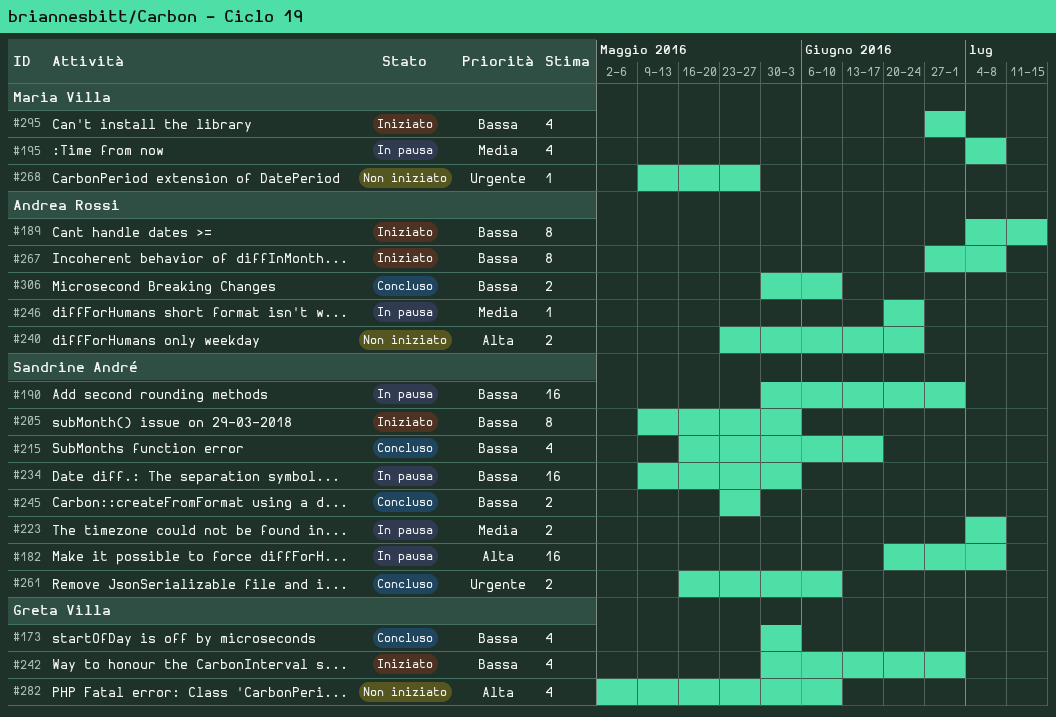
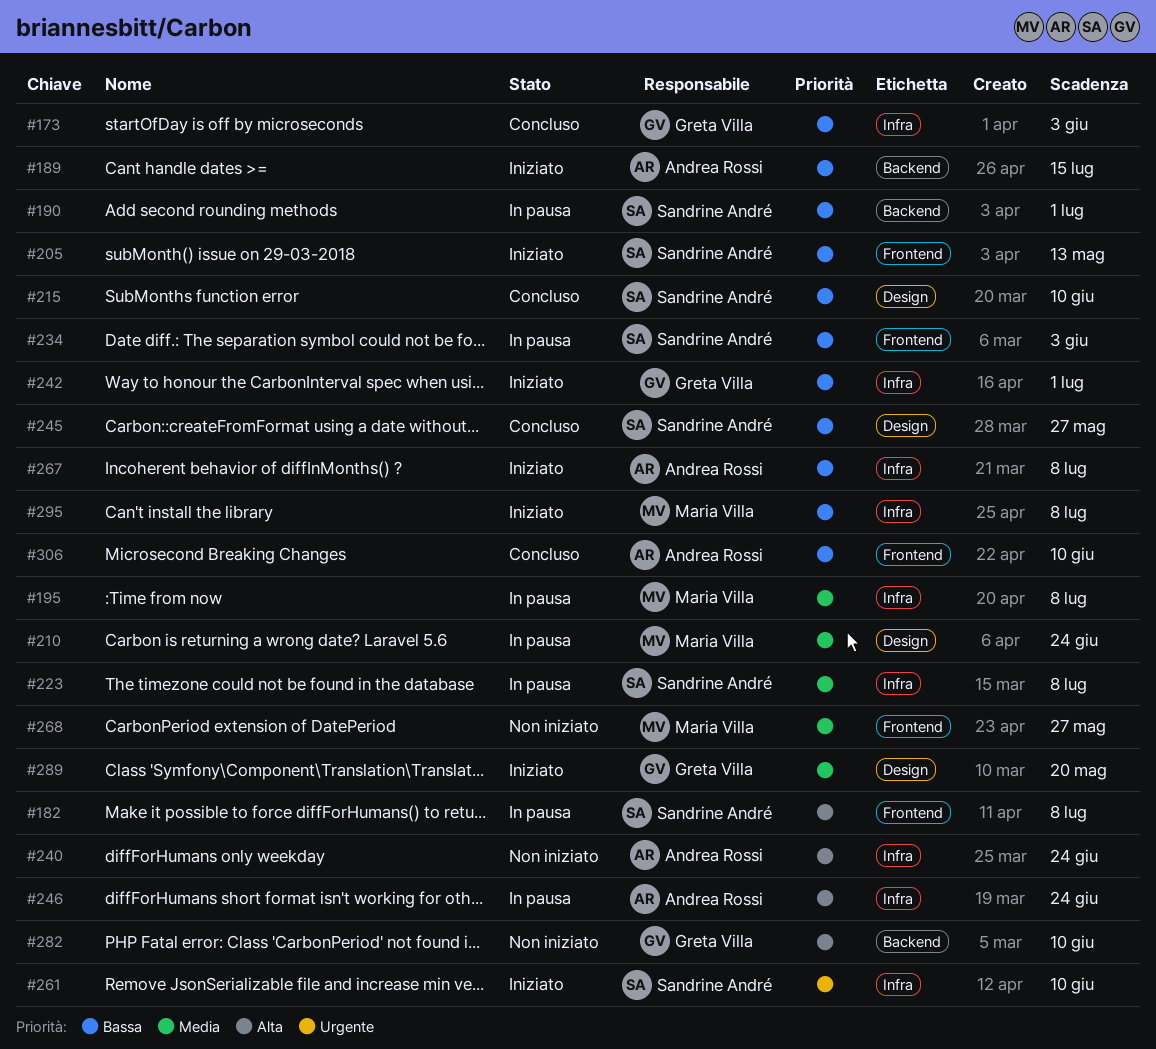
#205, due: Jun 3 -> May 13
#210: none -> present
#215, due: Jun 17 -> Jun 10
#246, priority: Media -> Alta
#261, status: Concluso -> Iniziato
#268, priority: Urgente -> Media
#289: none -> present
#295, due: Jul 1 -> Jul 8

